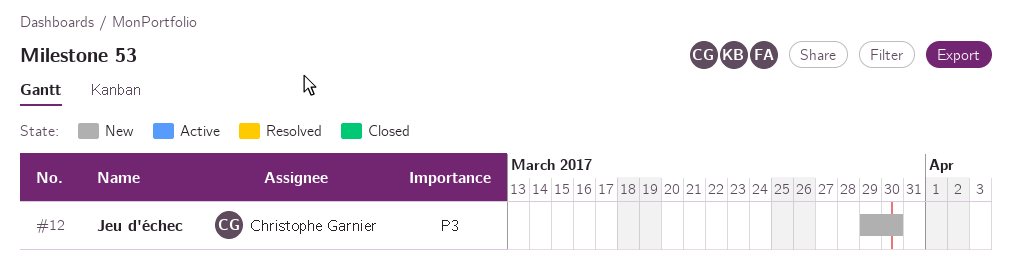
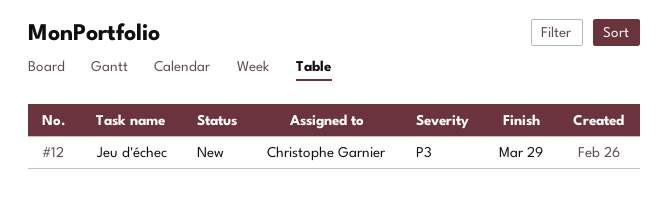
#12, due: Mar 30 -> Mar 29

